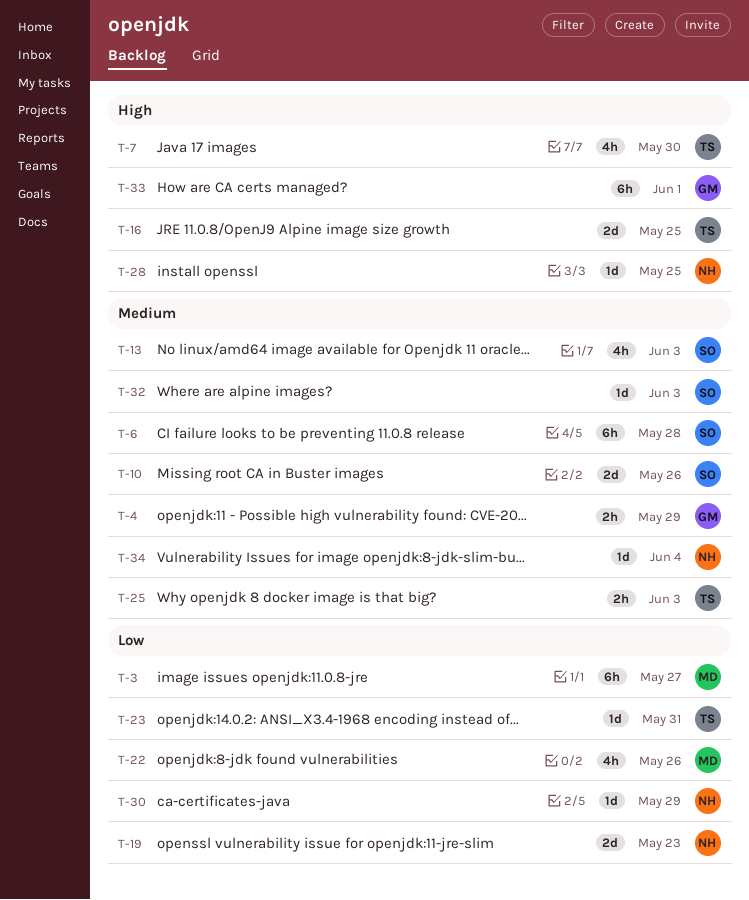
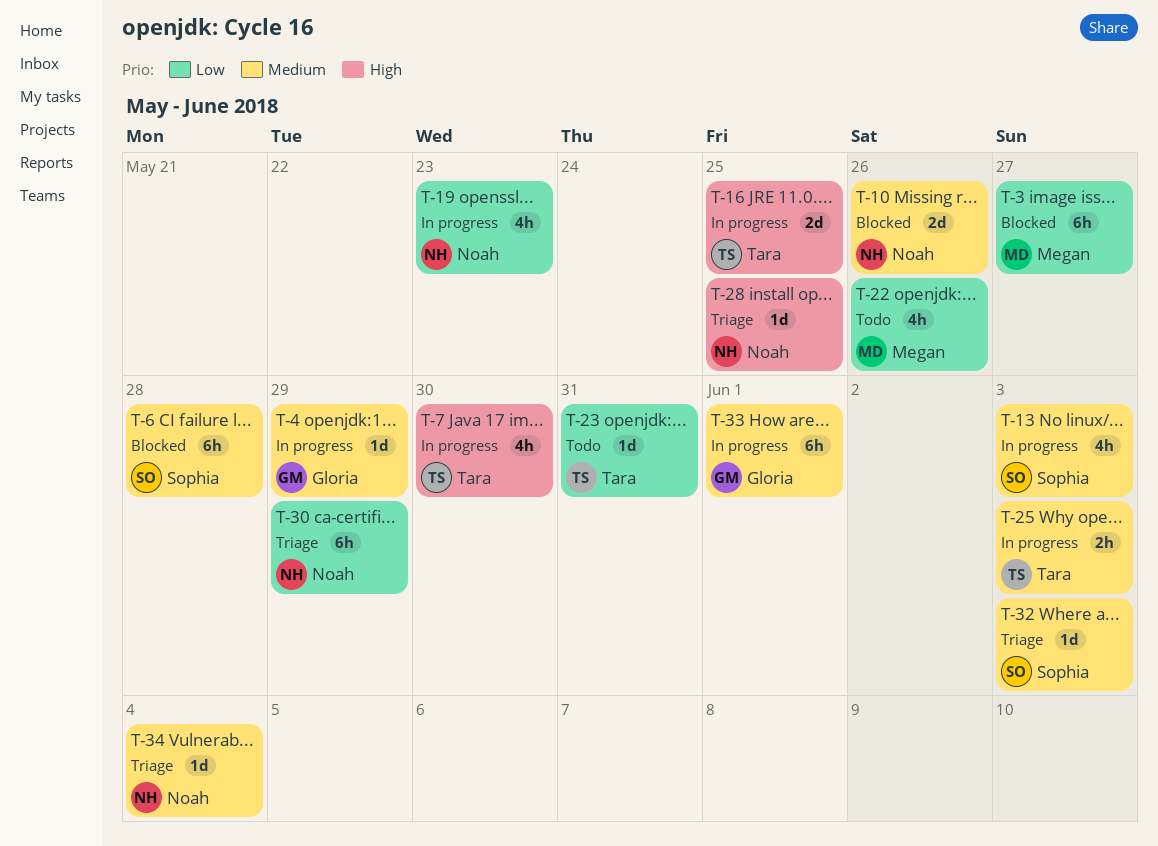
T-4, estimate: 2h -> 1d
T-10, owner: Sophia -> Noah
T-19, estimate: 2d -> 4h
T-30, estimate: 1d -> 6h
T-33, priority: High -> Medium

